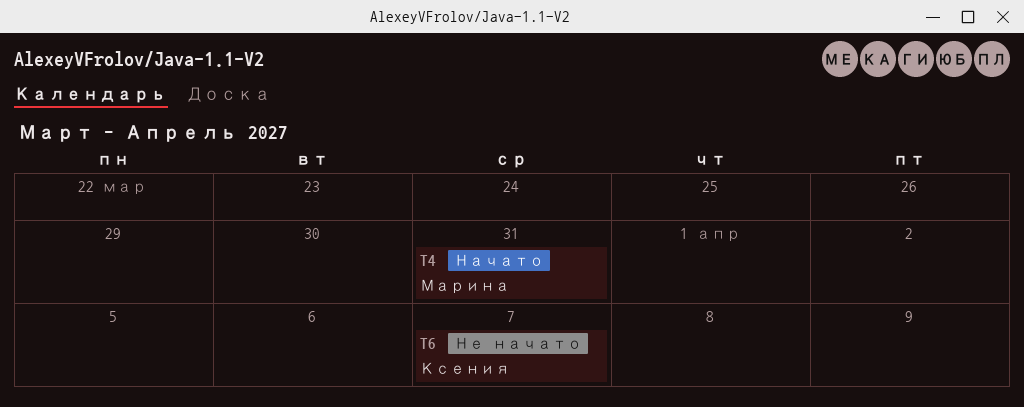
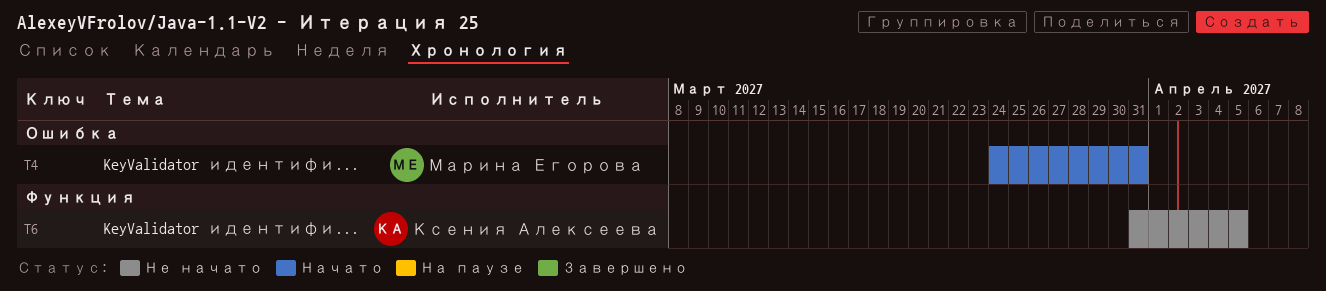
T6, due: Apr 7 -> Apr 5

